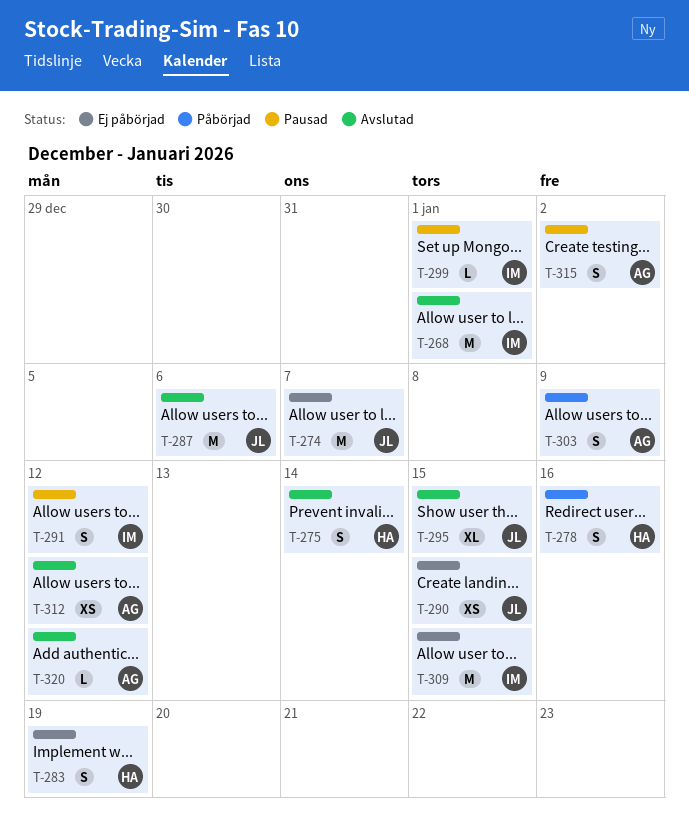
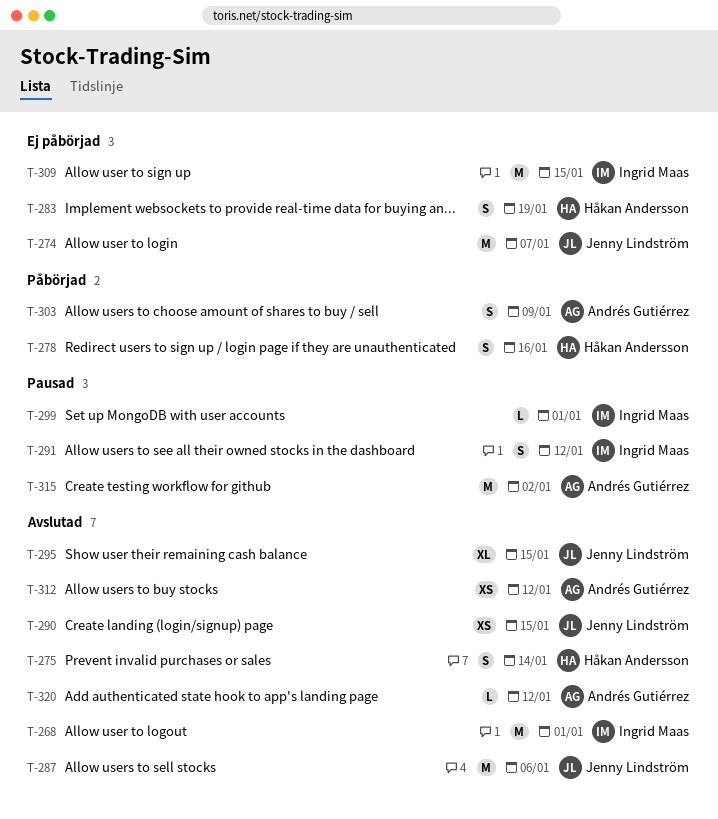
T-290, status: Ej påbörjad -> Avslutad
T-315, estimate: S -> M

